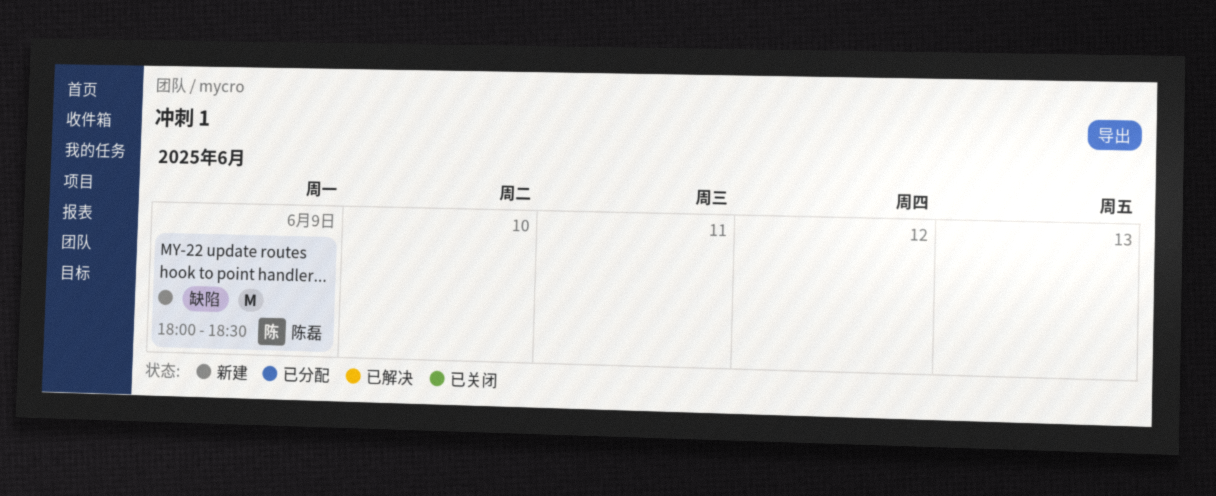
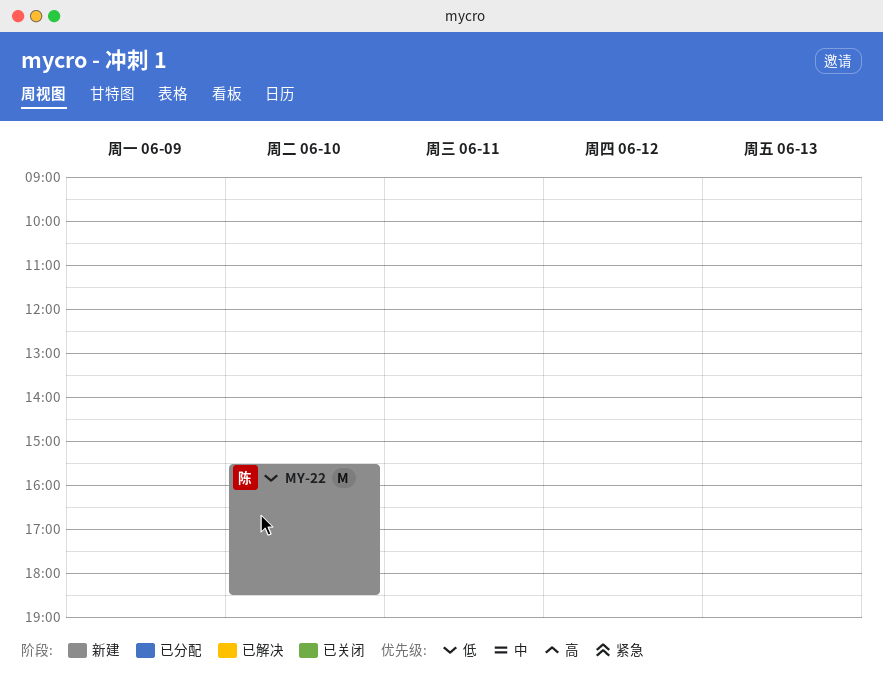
MY-22, day: Jun 9 -> Jun 10
MY-22, begins: 18:00 -> 15:30

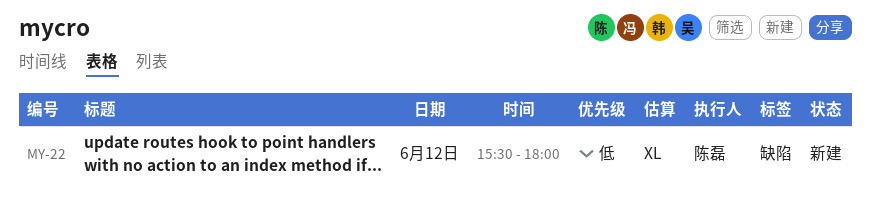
MY-22, estimate: M -> XL
MY-22, day: Jun 10 -> Jun 12
MY-22, ends: 18:30 -> 18:00

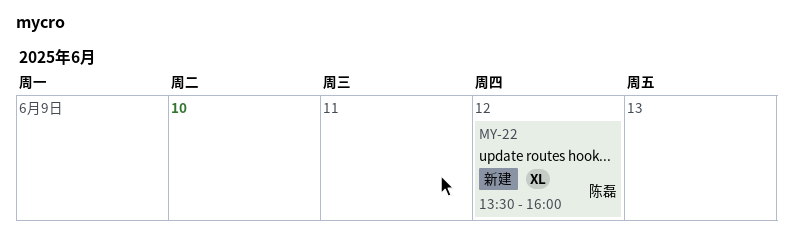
MY-22, begins: 15:30 -> 13:30
MY-22, ends: 18:00 -> 16:00

